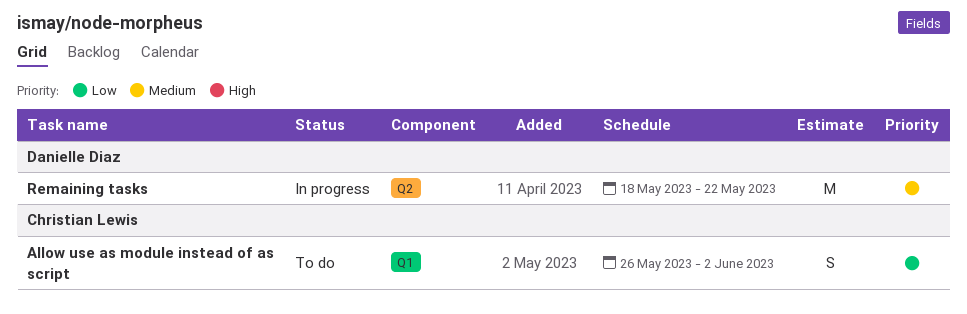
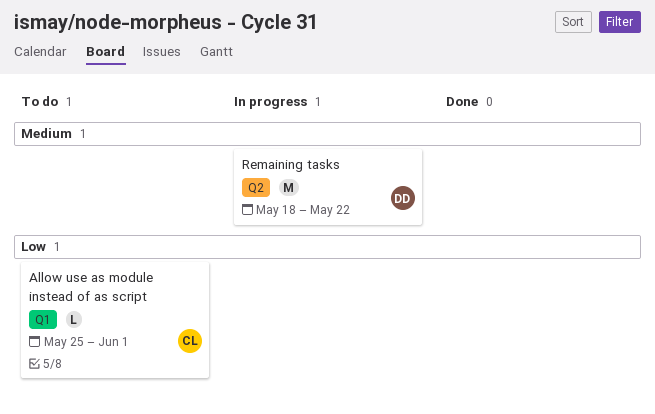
Allow use as module instead of as script, estimate: S -> L
Allow use as module instead of as script, start: May 26 -> May 25
Allow use as module instead of as script, due: Jun 2 -> Jun 1

